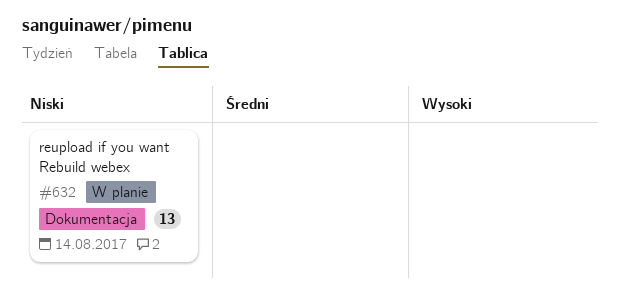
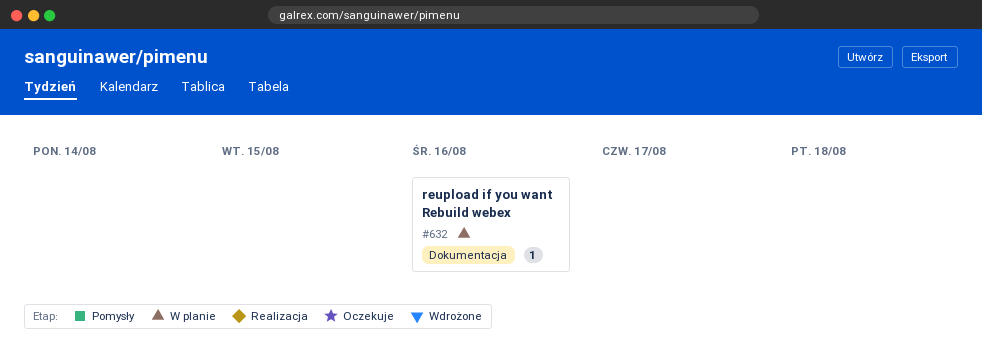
#632, estimate: 13 -> 1
#632, due: Aug 14 -> Aug 16

